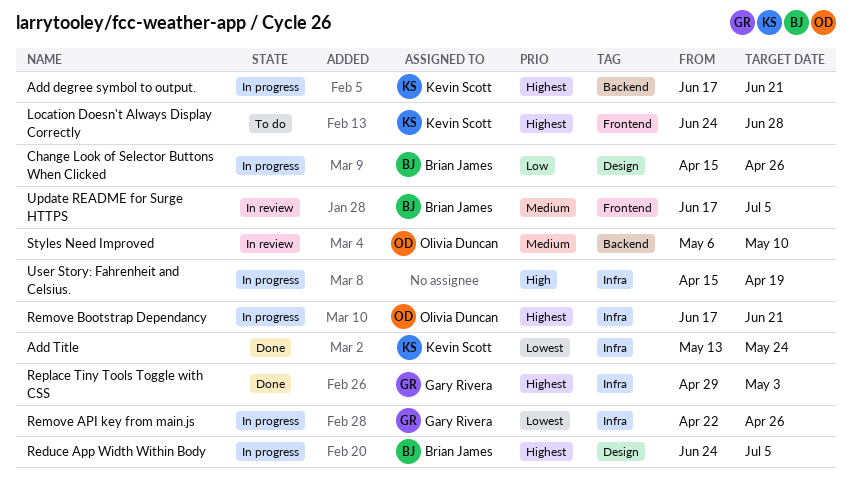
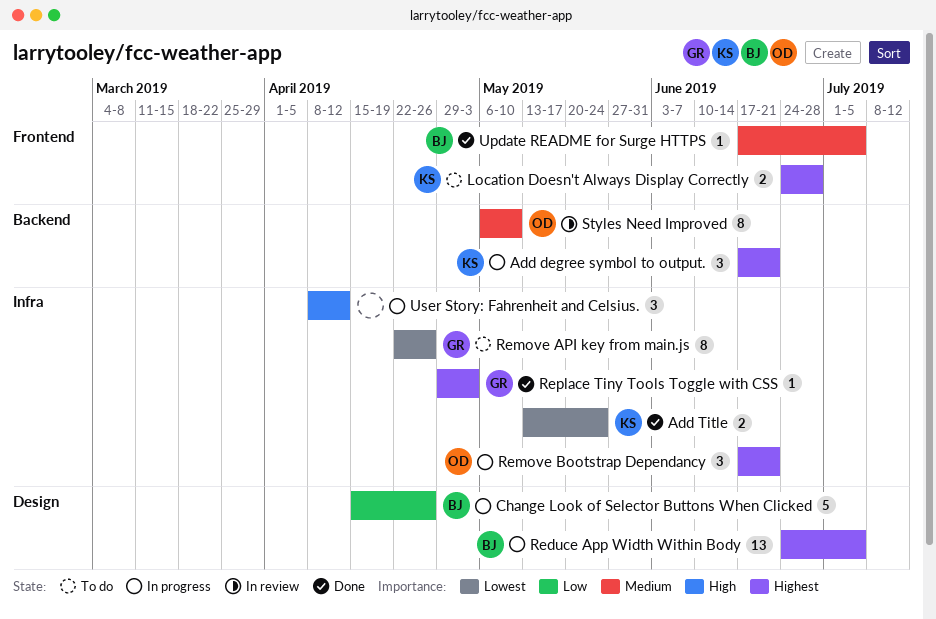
Remove API key from main.js, status: In progress -> To do
Update README for Surge HTTPS, status: In review -> Done
User Story: Fahrenheit and Celsius., start: Apr 15 -> Apr 8
User Story: Fahrenheit and Celsius., due: Apr 19 -> Apr 12

